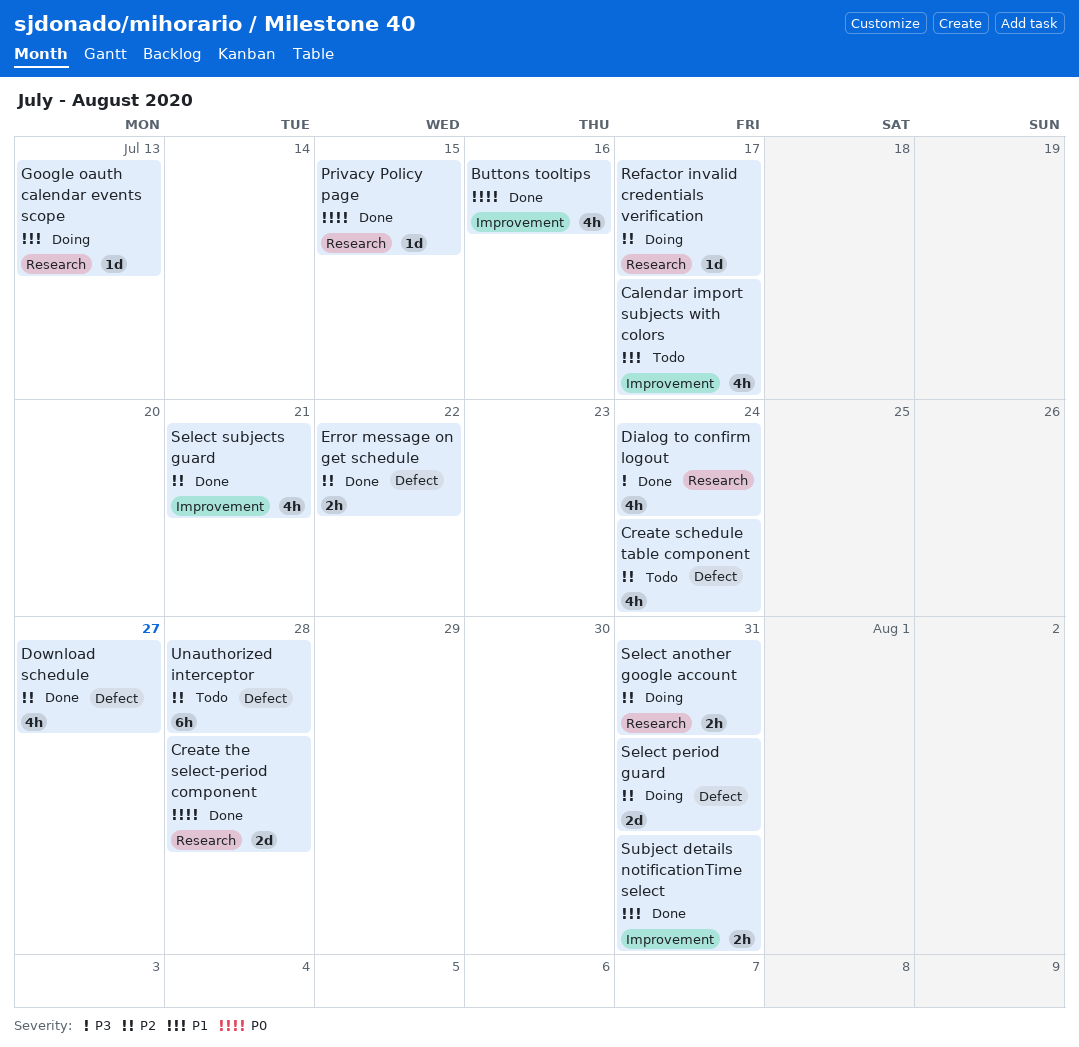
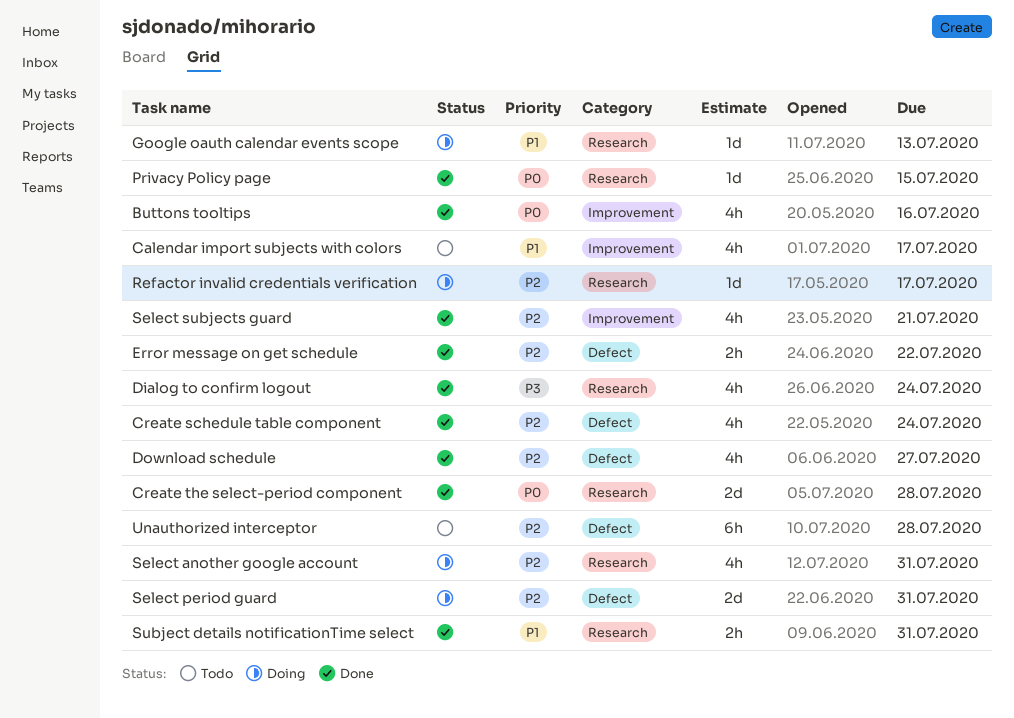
Create schedule table component, status: Todo -> Done
Select another google account, estimate: 2h -> 4h
Subject details notificationTime select, label: Improvement -> Research

